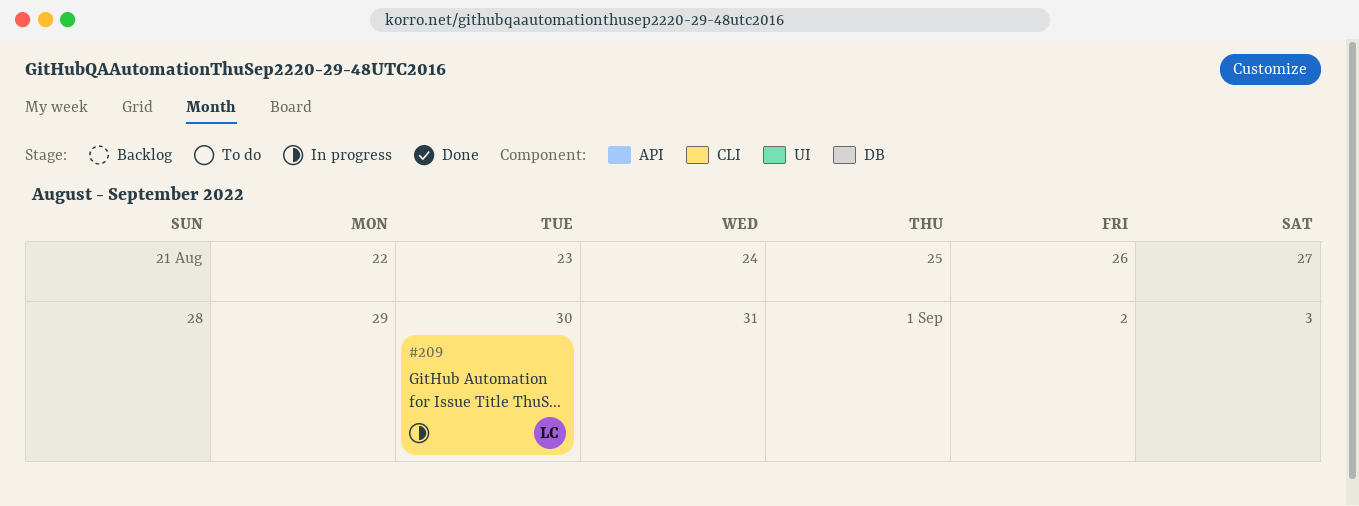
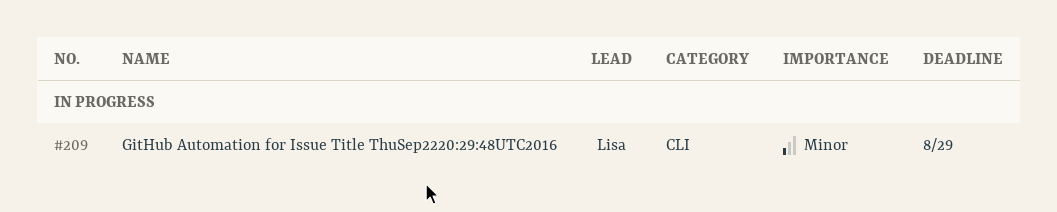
#209, due: Aug 30 -> Aug 29

